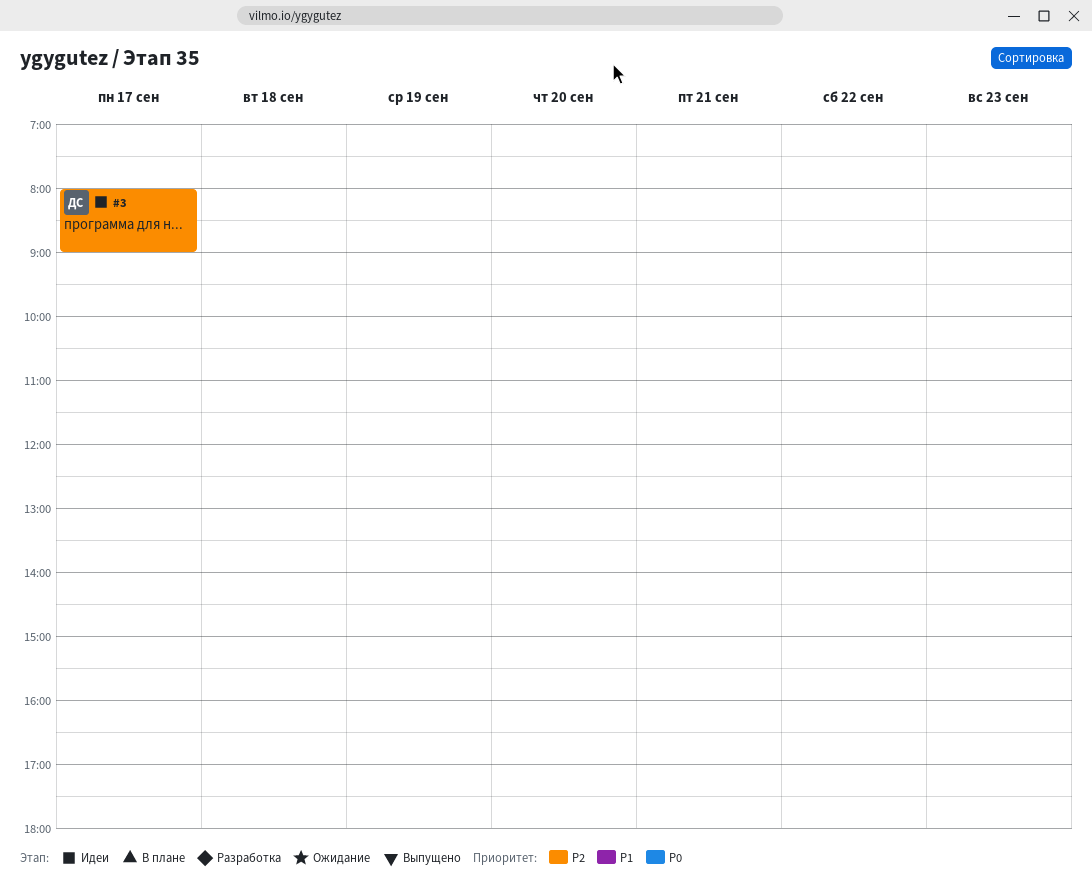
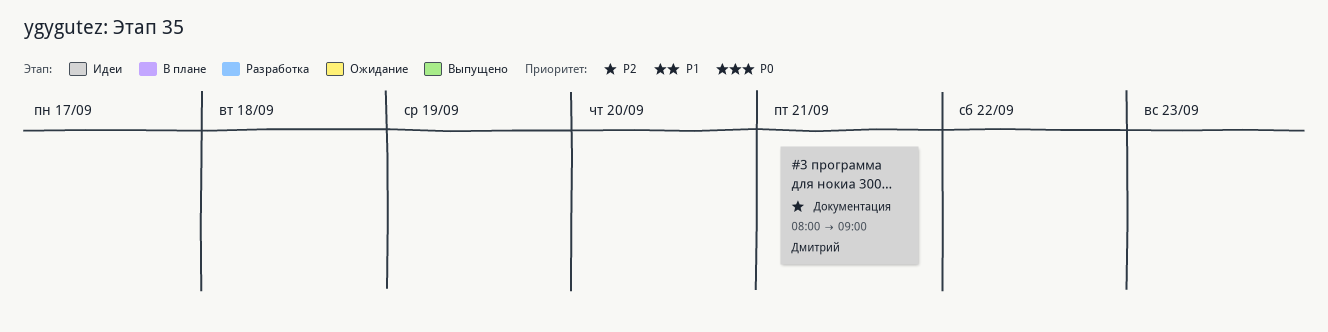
#3, day: Sep 17 -> Sep 21

